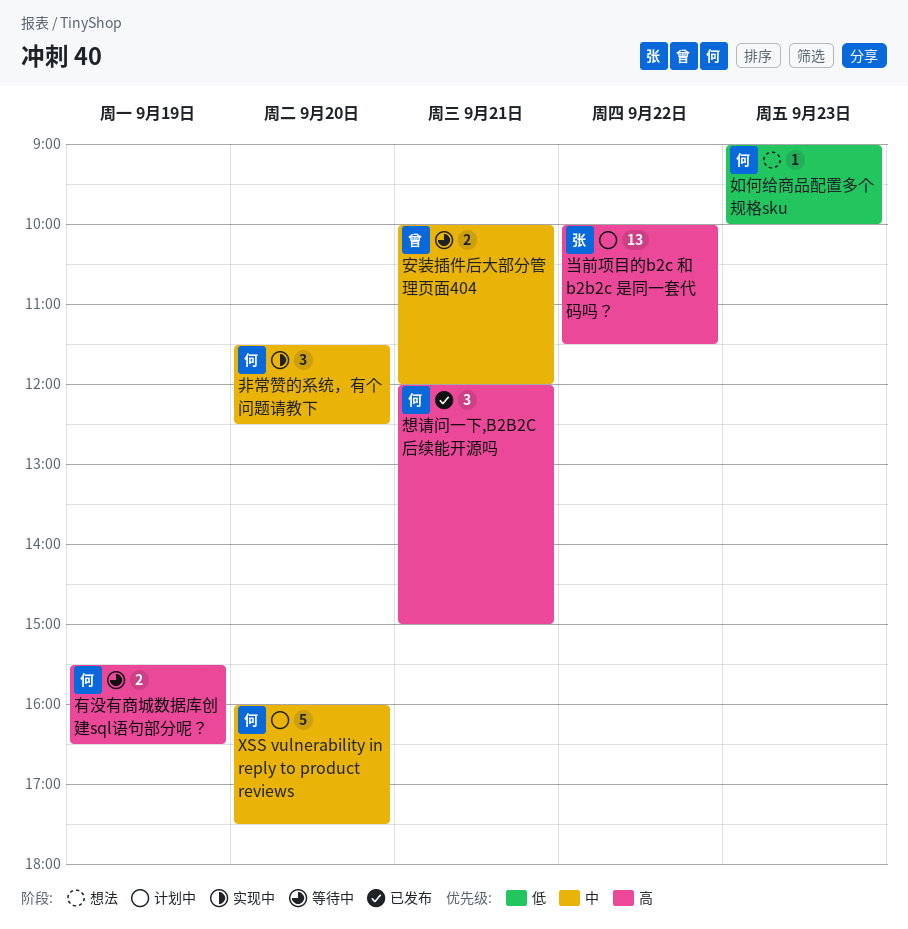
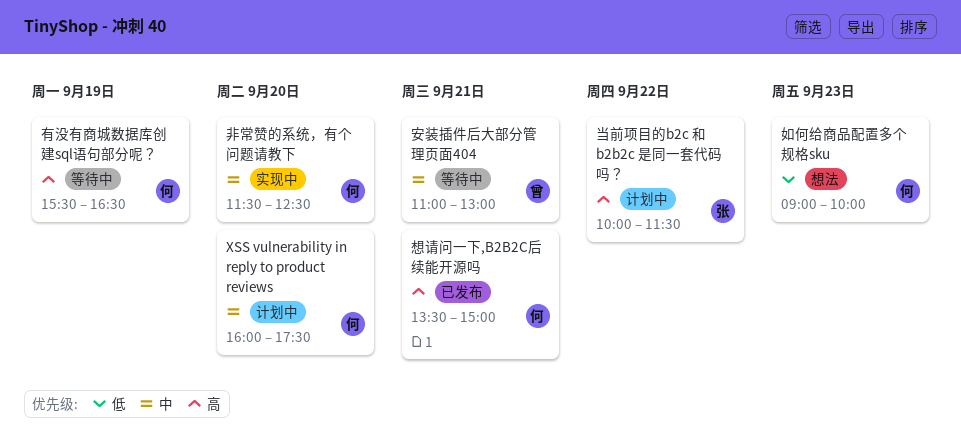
安装插件后大部分管理页面404, begins: 10:00 -> 11:00
安装插件后大部分管理页面404, ends: 12:00 -> 13:00
想请问一下,B2B2C后续能开源吗, begins: 12:00 -> 13:30

